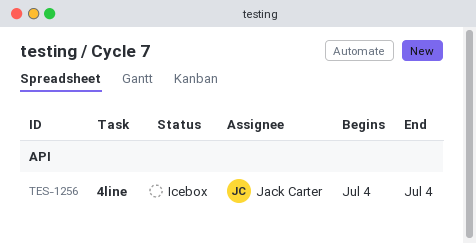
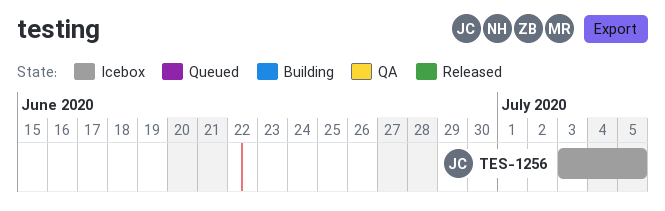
TES-1256, start: Jul 4 -> Jul 3
TES-1256, due: Jul 4 -> Jul 5

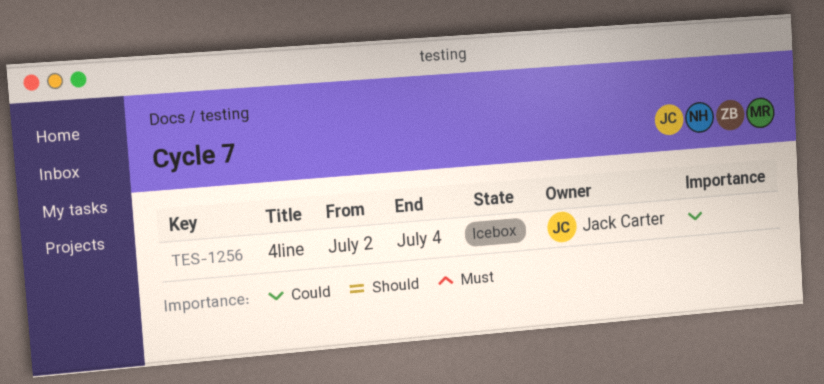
TES-1256, start: Jul 3 -> Jul 2
TES-1256, due: Jul 5 -> Jul 4

